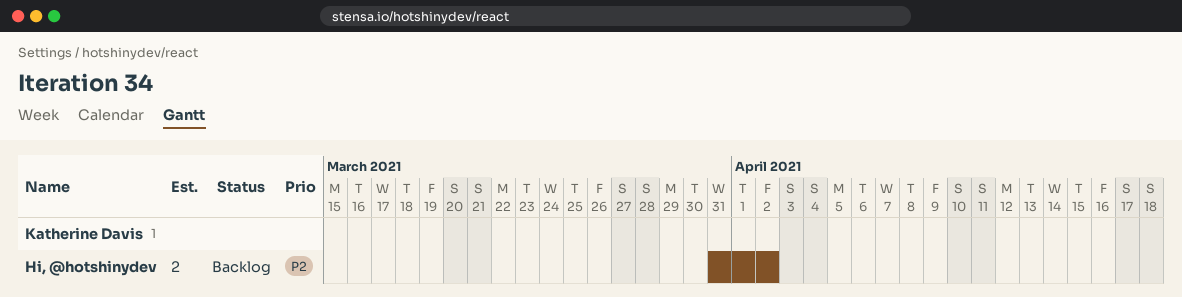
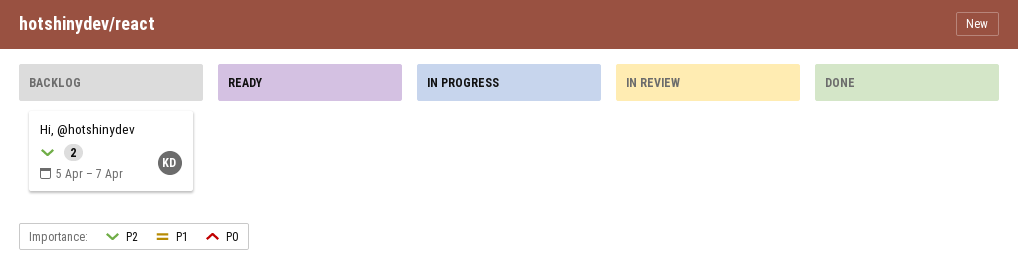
Hi, @hotshinydev, start: Mar 31 -> Apr 5
Hi, @hotshinydev, due: Apr 2 -> Apr 7

